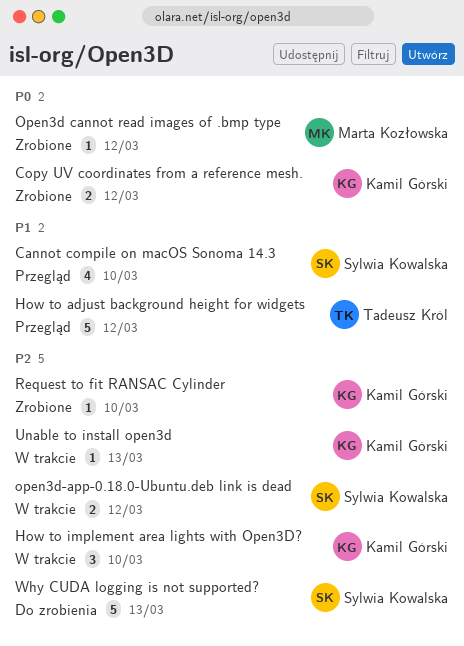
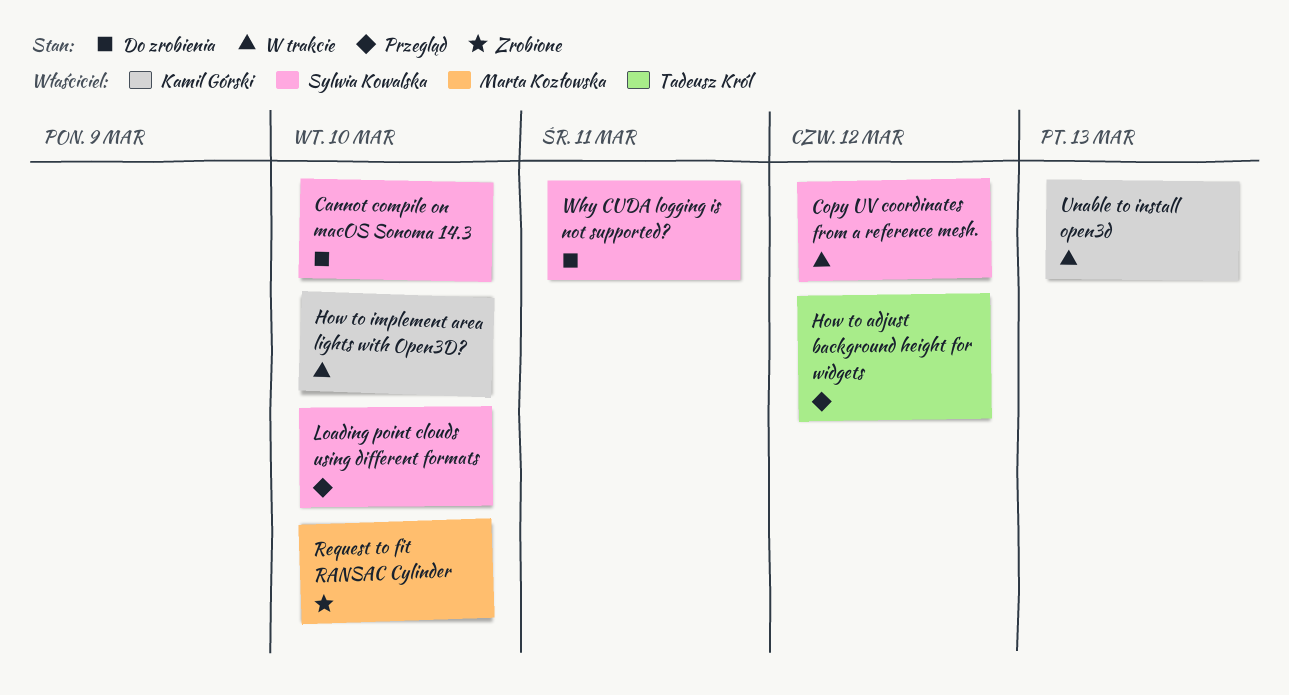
Cannot compile on macOS Sonoma 14.3, status: Przegląd -> Do zrobienia
Copy UV coordinates from a reference mesh., status: Zrobione -> W trakcie
Copy UV coordinates from a reference mesh., owner: Kamil Górski -> Sylwia Kowalska
Loading point clouds using different formats: none -> present
Open3d cannot read images of .bmp type: present -> none
open3d-app-0.18.0-Ubuntu.deb link is dead: present -> none
Request to fit RANSAC Cylinder, owner: Kamil Górski -> Marta Kozłowska
Why CUDA logging is not supported?, due: Mar 13 -> Mar 11

